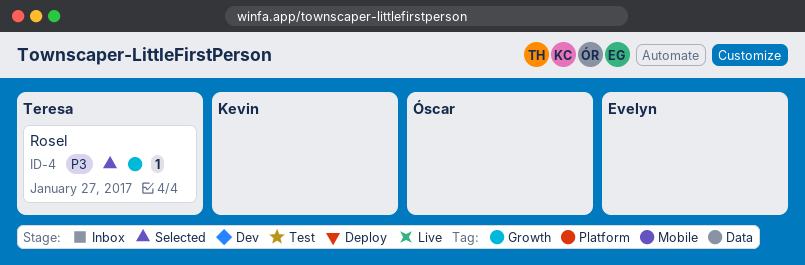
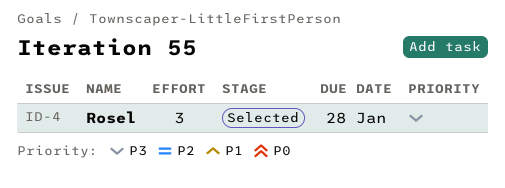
ID-4, estimate: 1 -> 3
ID-4, due: Jan 27 -> Jan 28

